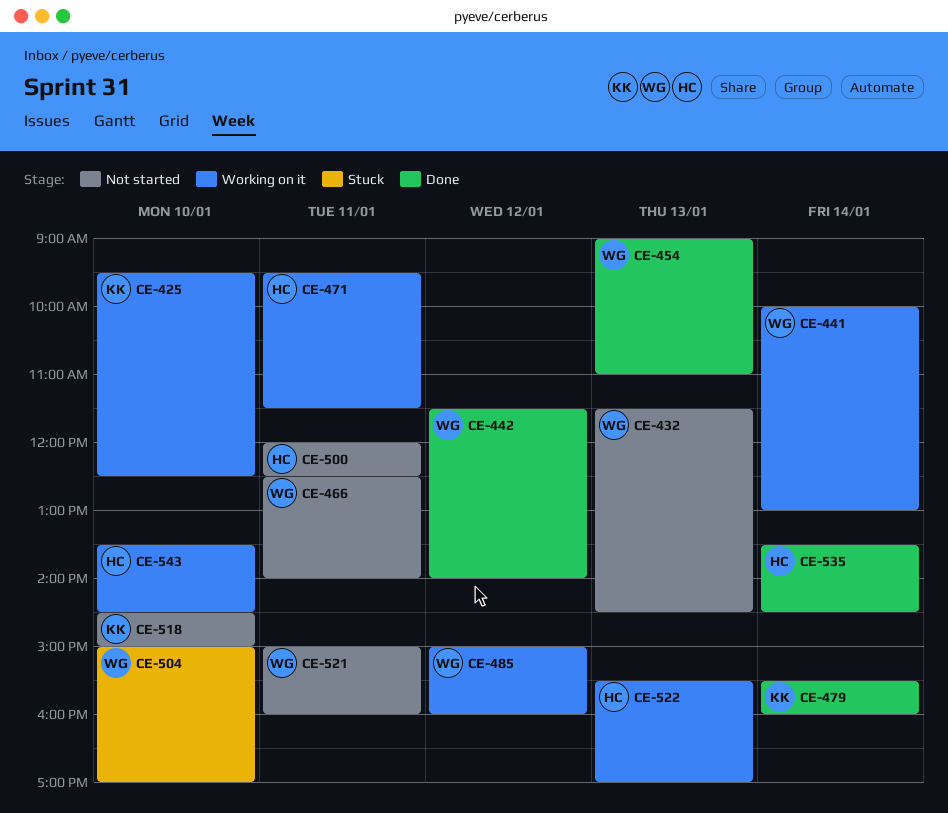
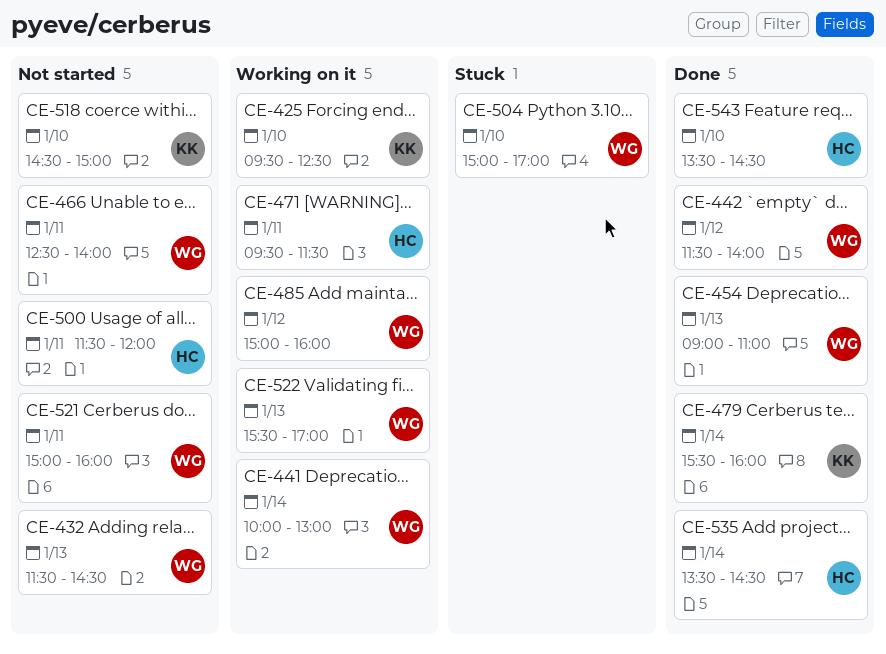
CE-500, begins: 12:00 -> 11:30
CE-500, ends: 12:30 -> 12:00
CE-522, owner: HC -> WG
CE-543, status: Working on it -> Done

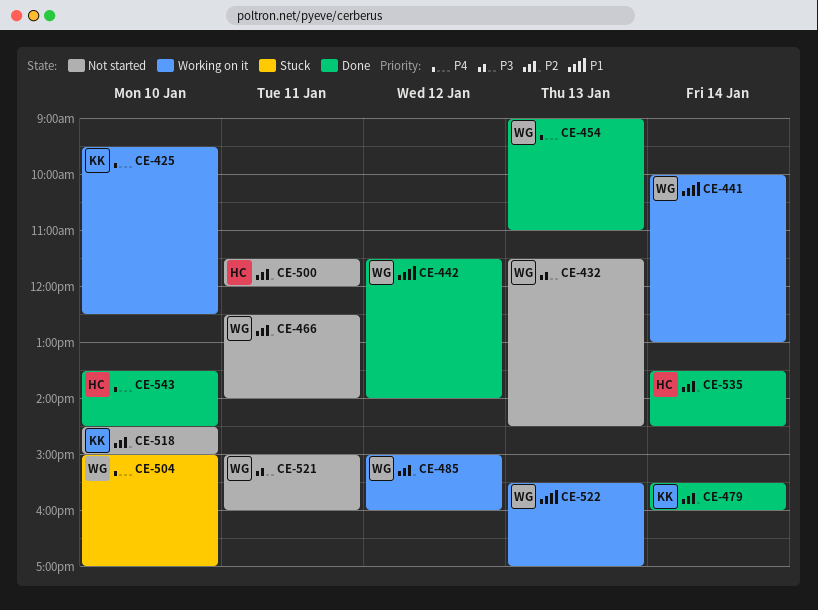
CE-471: present -> none

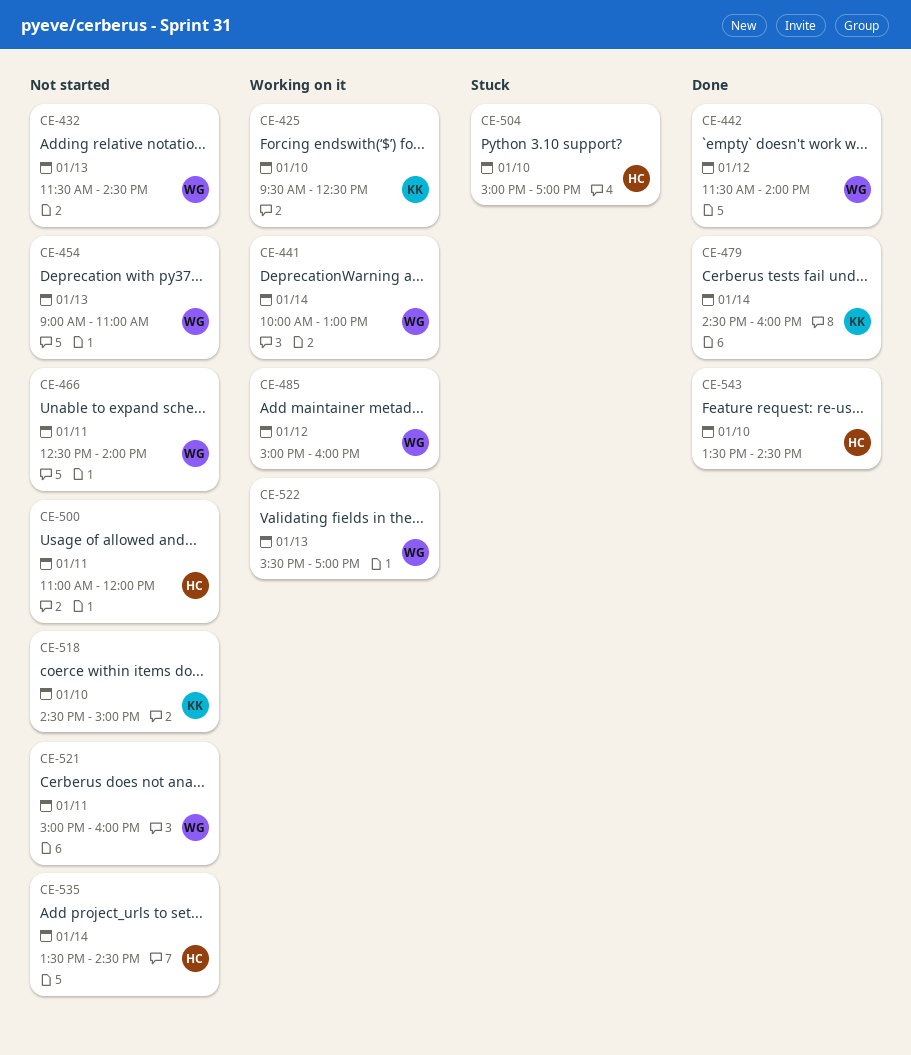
CE-454, status: Done -> Not started
CE-479, begins: 15:30 -> 14:30
CE-500, begins: 11:30 -> 11:00
CE-504, owner: WG -> HC
CE-535, status: Done -> Not started

